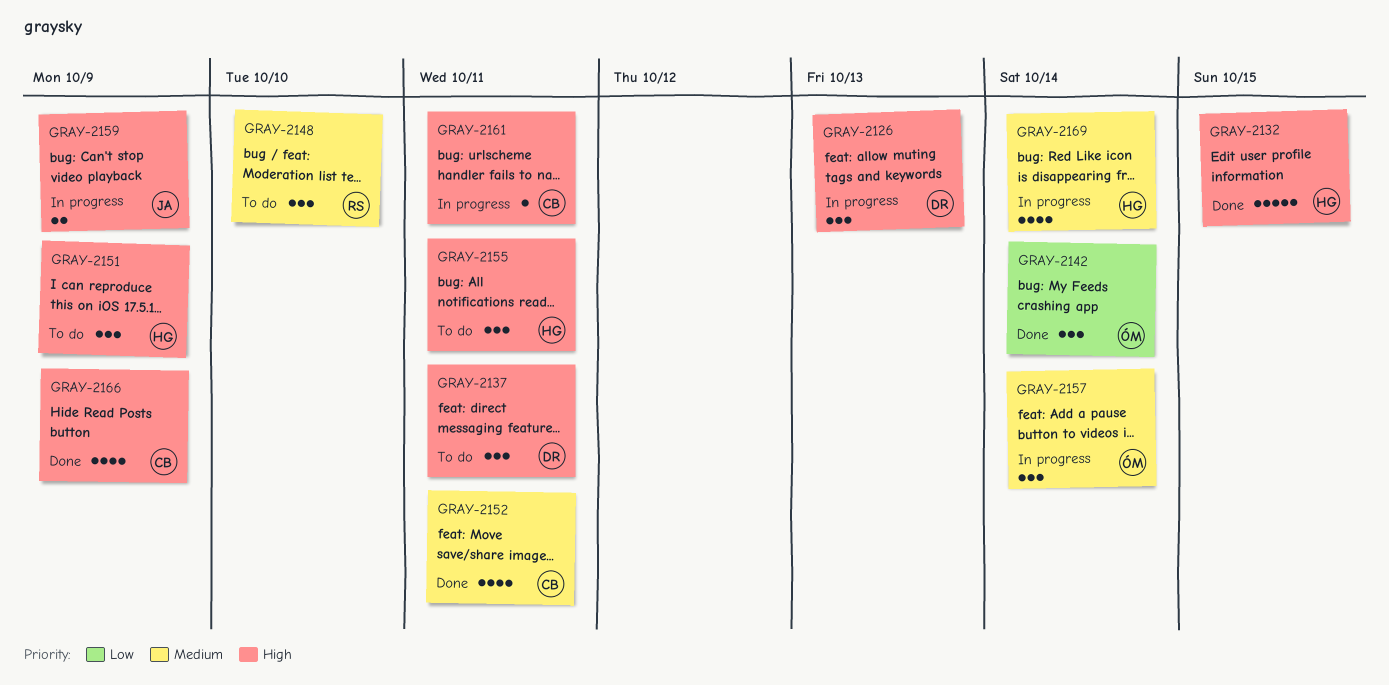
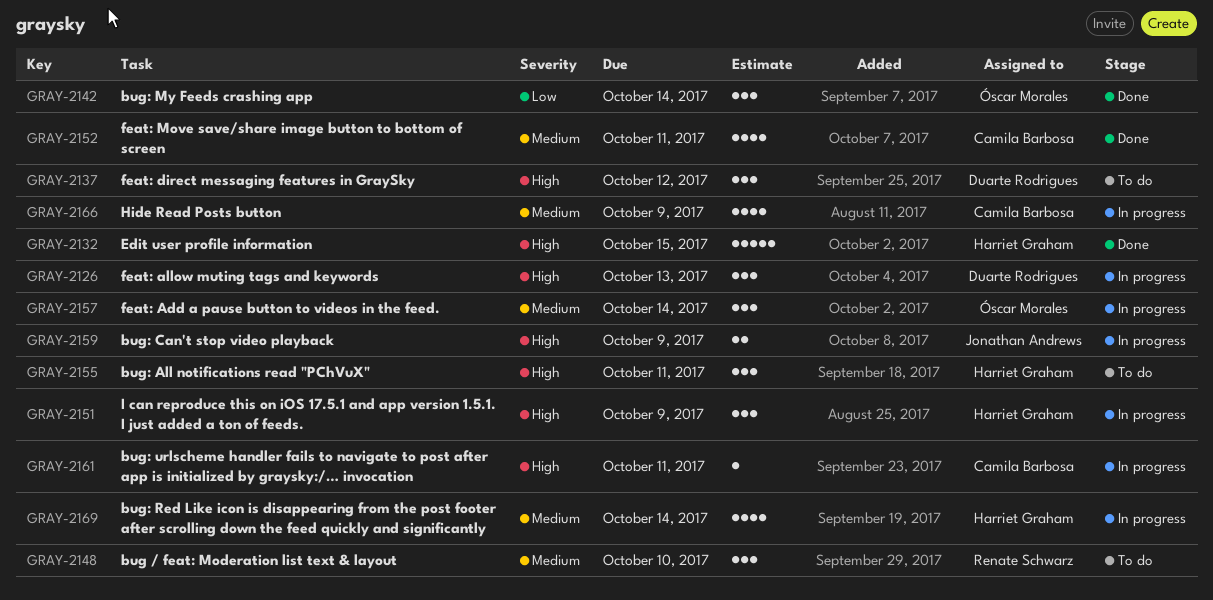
GRAY-2137, due: Oct 11 -> Oct 12
GRAY-2151, status: To do -> In progress
GRAY-2166, status: Done -> In progress
GRAY-2166, priority: High -> Medium

